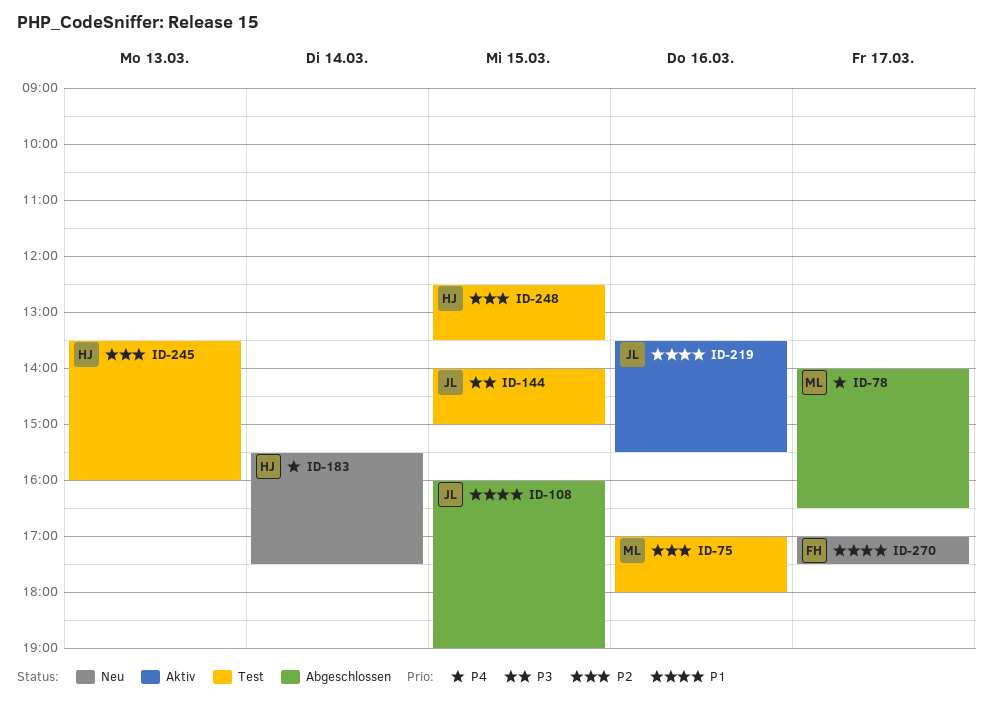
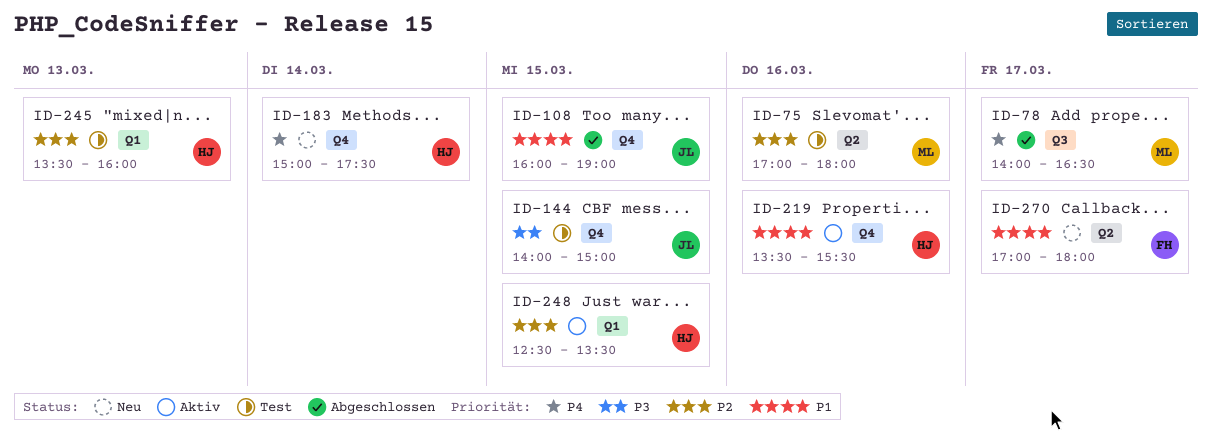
ID-183, begins: 15:30 -> 15:00
ID-219, owner: JL -> HJ
ID-248, status: Test -> Aktiv
ID-270, ends: 17:30 -> 18:00

